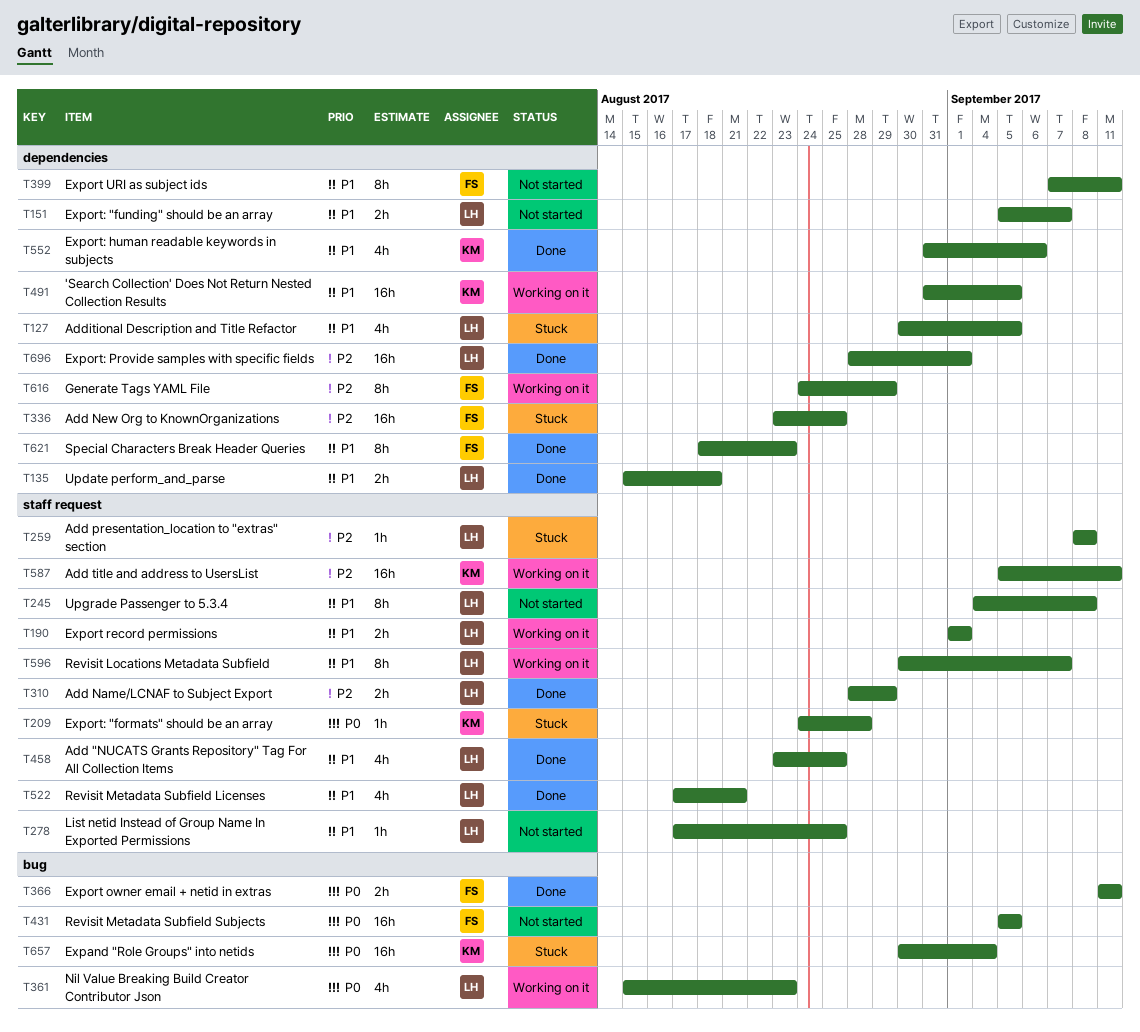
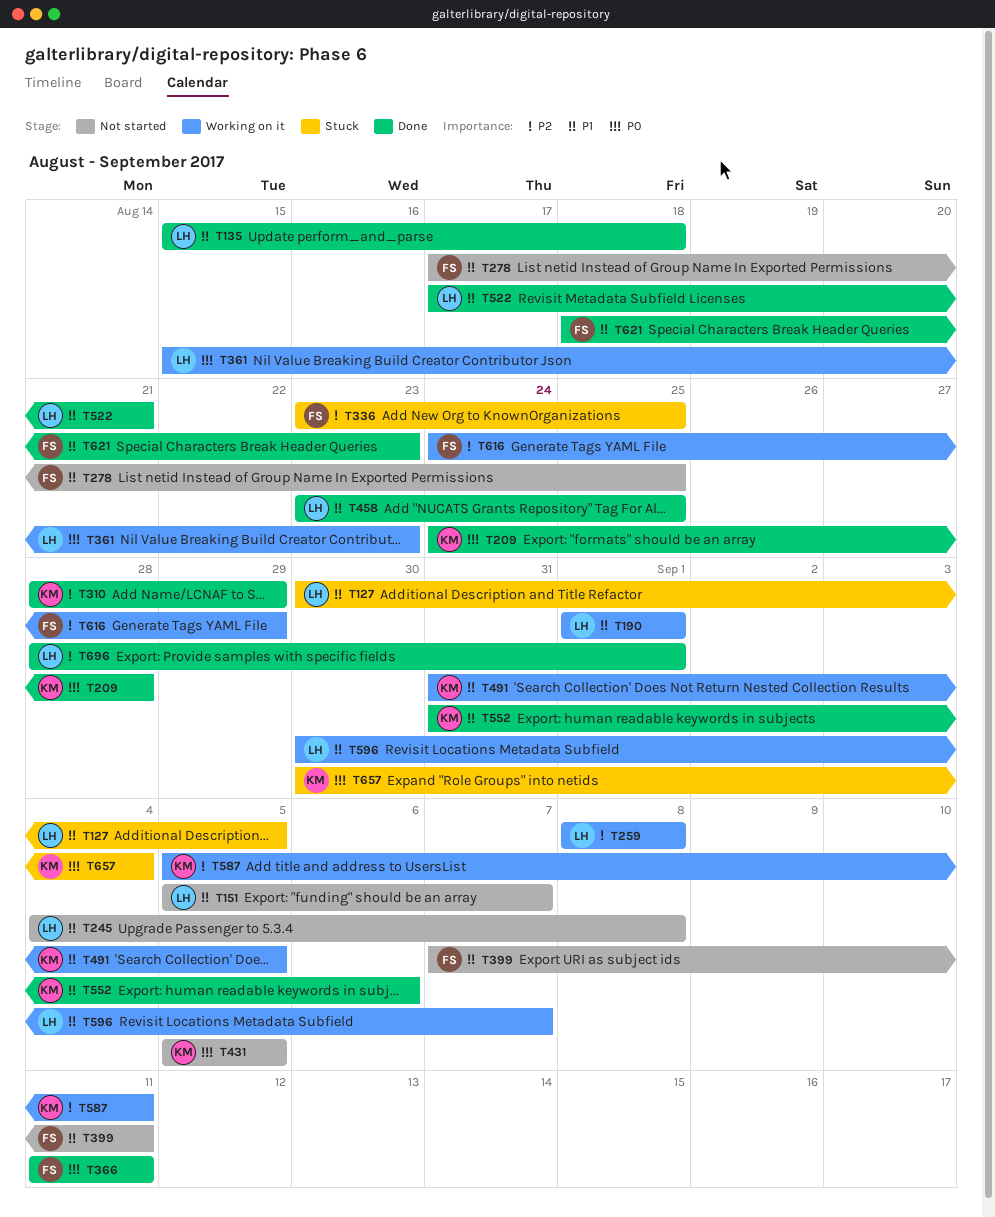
T209, status: Stuck -> Done
T259, status: Stuck -> Working on it
T278, owner: LH -> FS
T310, owner: LH -> KM
T431, owner: FS -> KM

